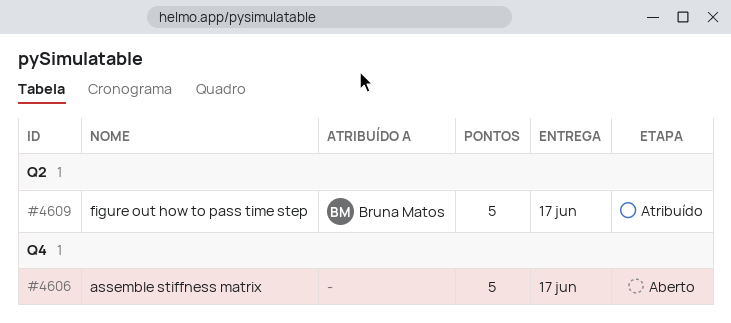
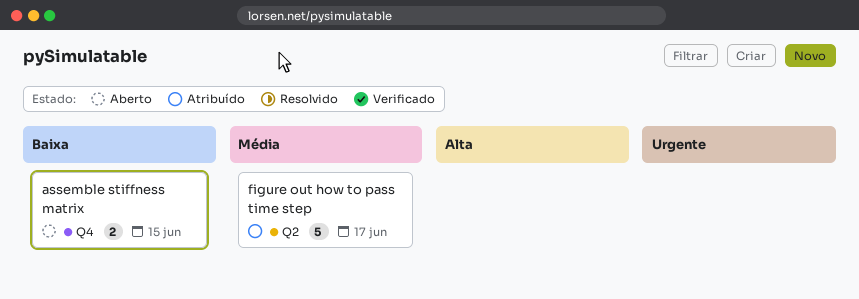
assemble stiffness matrix, estimate: 5 -> 2
assemble stiffness matrix, due: Jun 17 -> Jun 15

